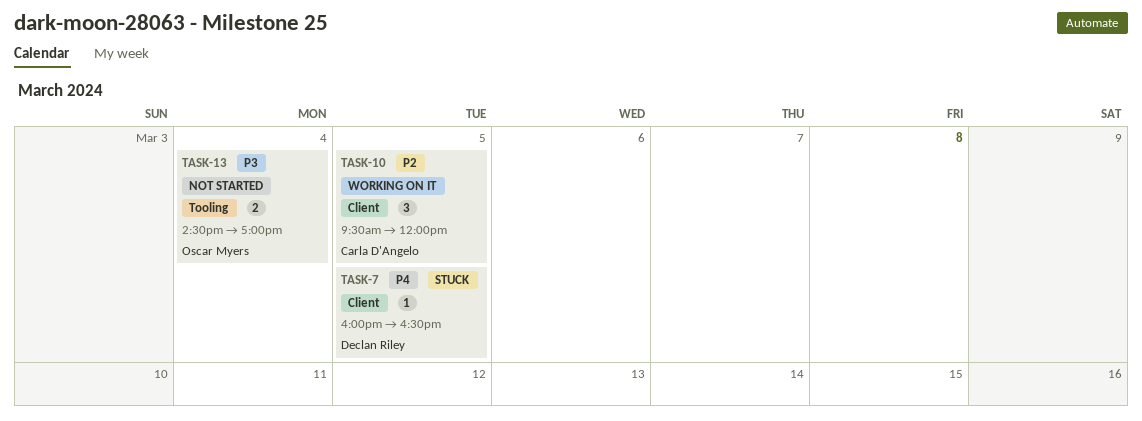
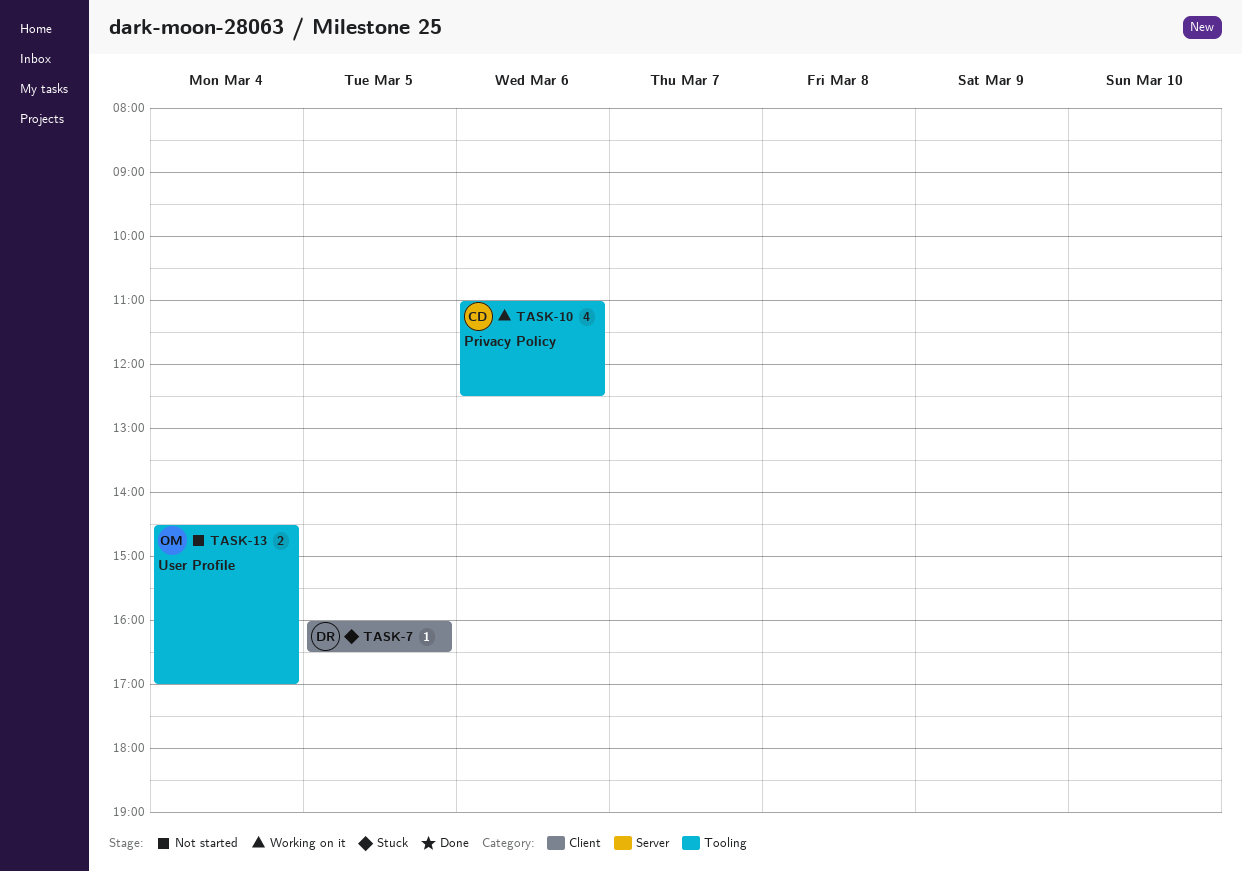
TASK-10, label: Client -> Tooling
TASK-10, estimate: 3 -> 4
TASK-10, day: Mar 5 -> Mar 6
TASK-10, begins: 09:30 -> 11:00
TASK-10, ends: 12:00 -> 12:30

